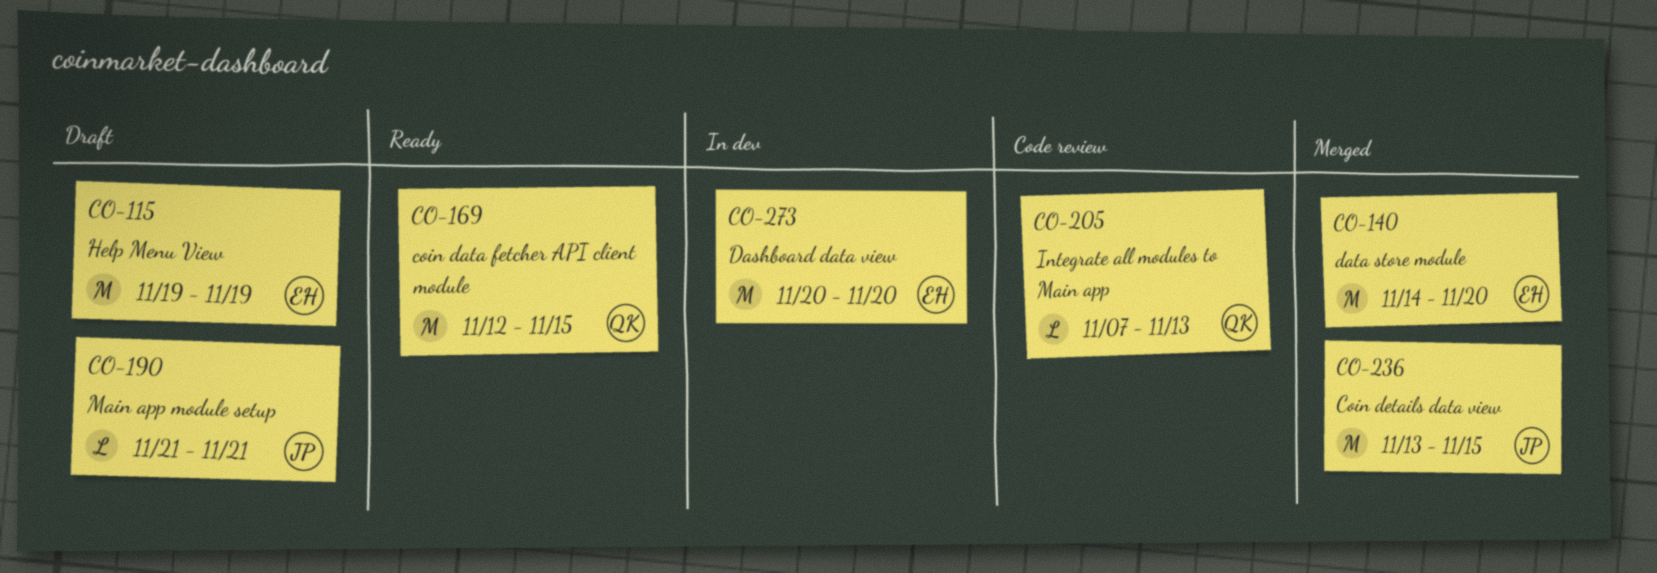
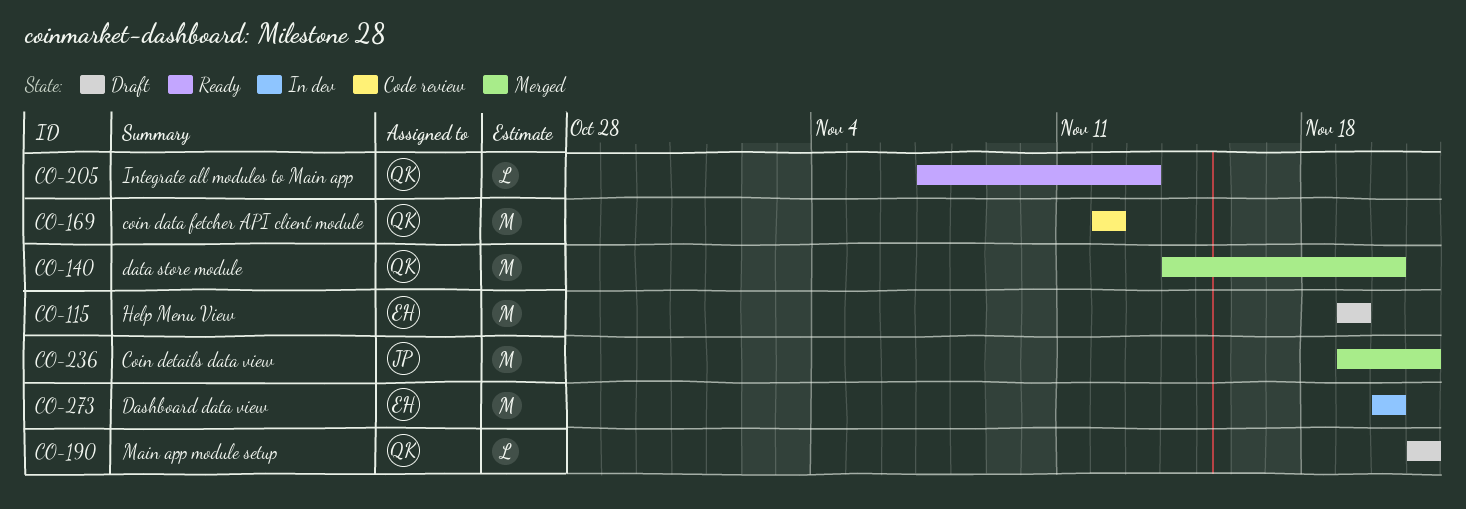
CO-140, owner: EH -> QK
CO-169, status: Ready -> Code review
CO-169, due: Nov 15 -> Nov 12
CO-190, owner: JP -> QK
CO-205, status: Code review -> Ready
CO-236, start: Nov 13 -> Nov 19
CO-236, due: Nov 15 -> Nov 21

